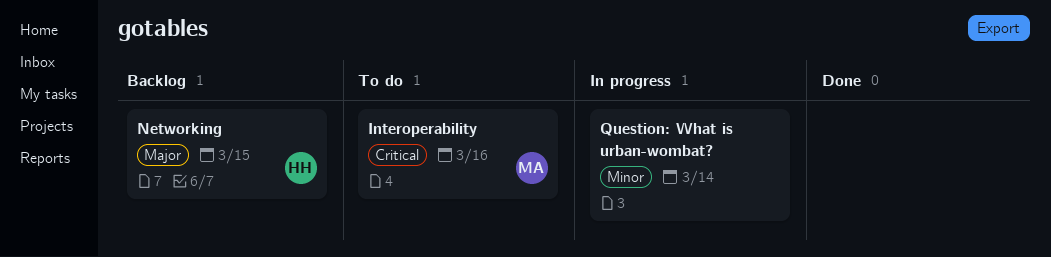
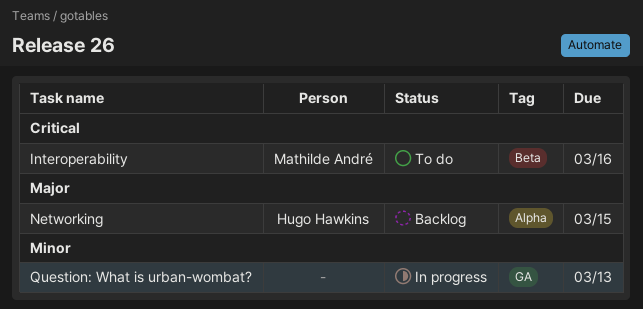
Question: What is urban-wombat?, due: Mar 14 -> Mar 13

